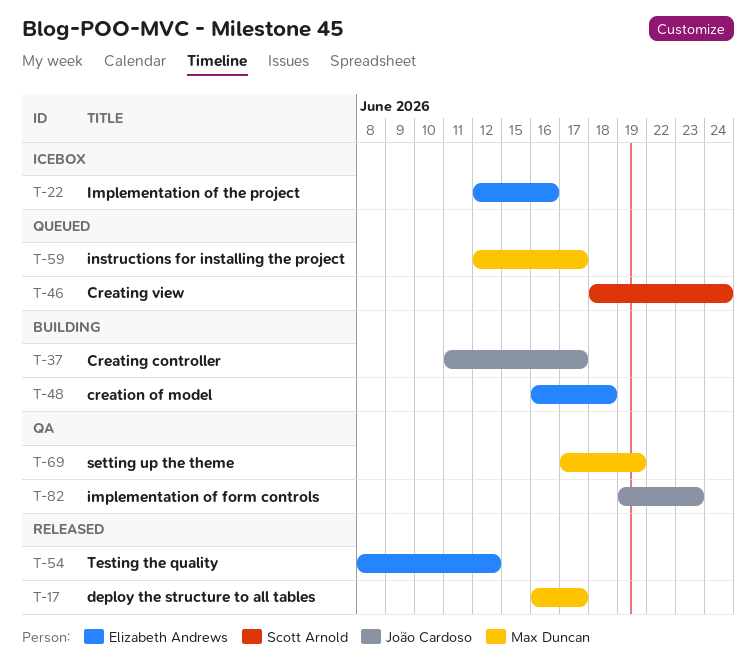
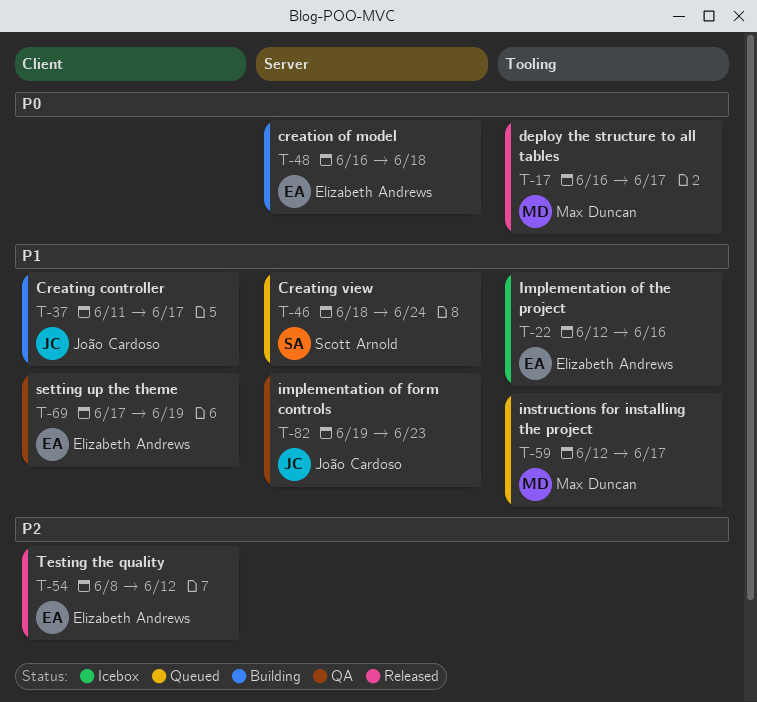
T-69, owner: Max Duncan -> Elizabeth Andrews

